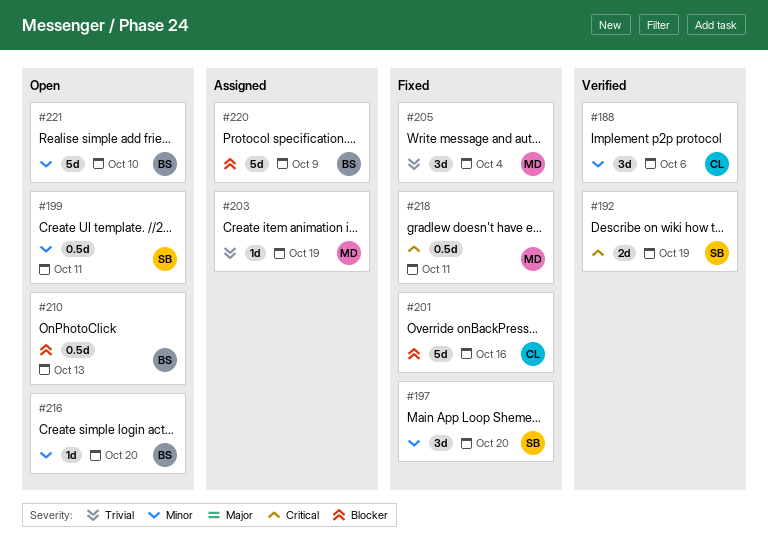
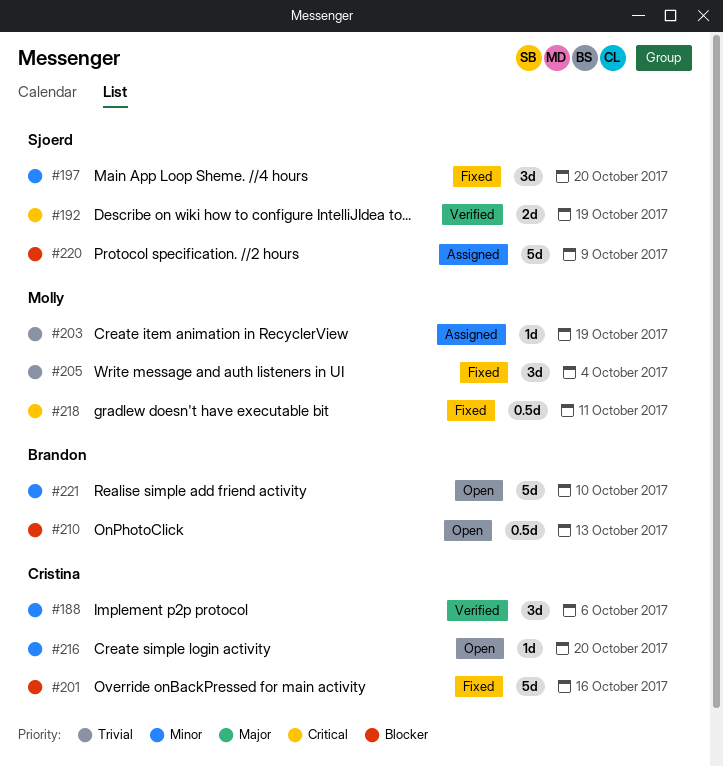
#199: present -> none
#216, owner: Brandon -> Cristina
#220, owner: Brandon -> Sjoerd

